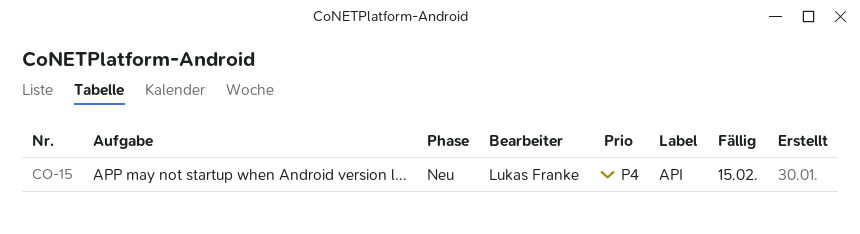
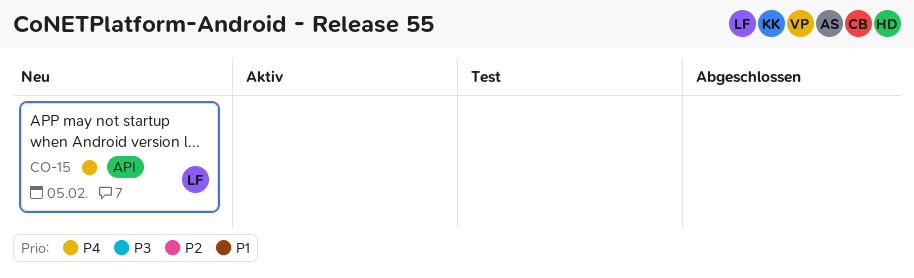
CO-15, due: Feb 15 -> Feb 5

